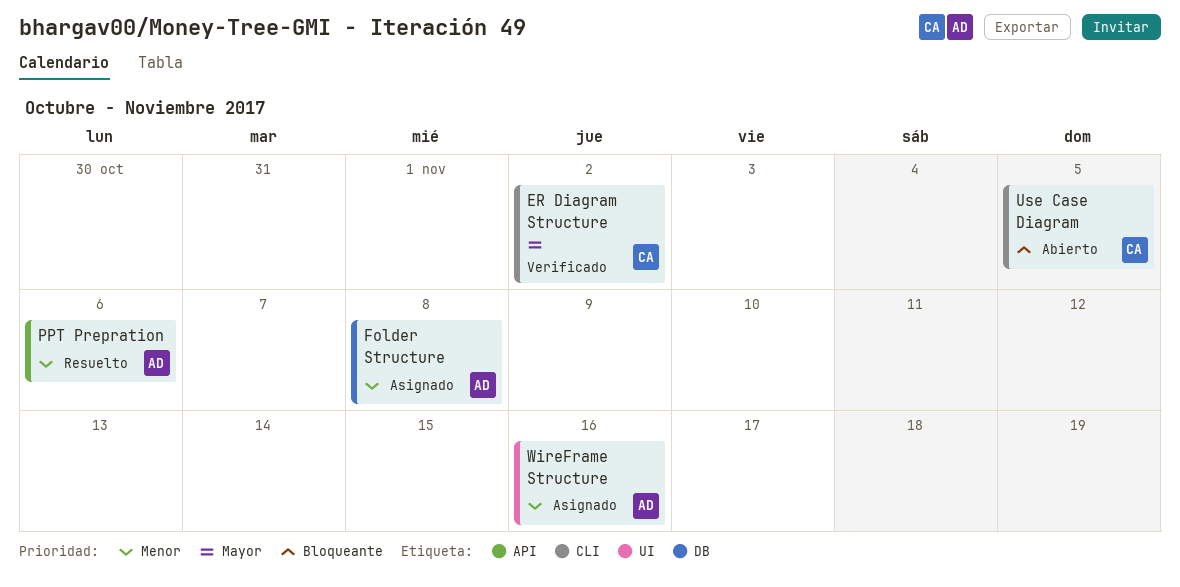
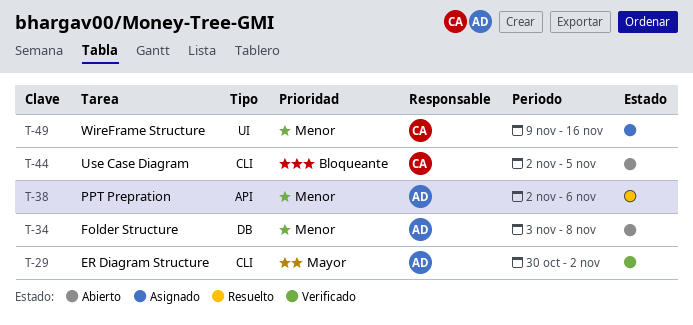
ER Diagram Structure, owner: CA -> AD
Folder Structure, status: Asignado -> Abierto
WireFrame Structure, owner: AD -> CA

